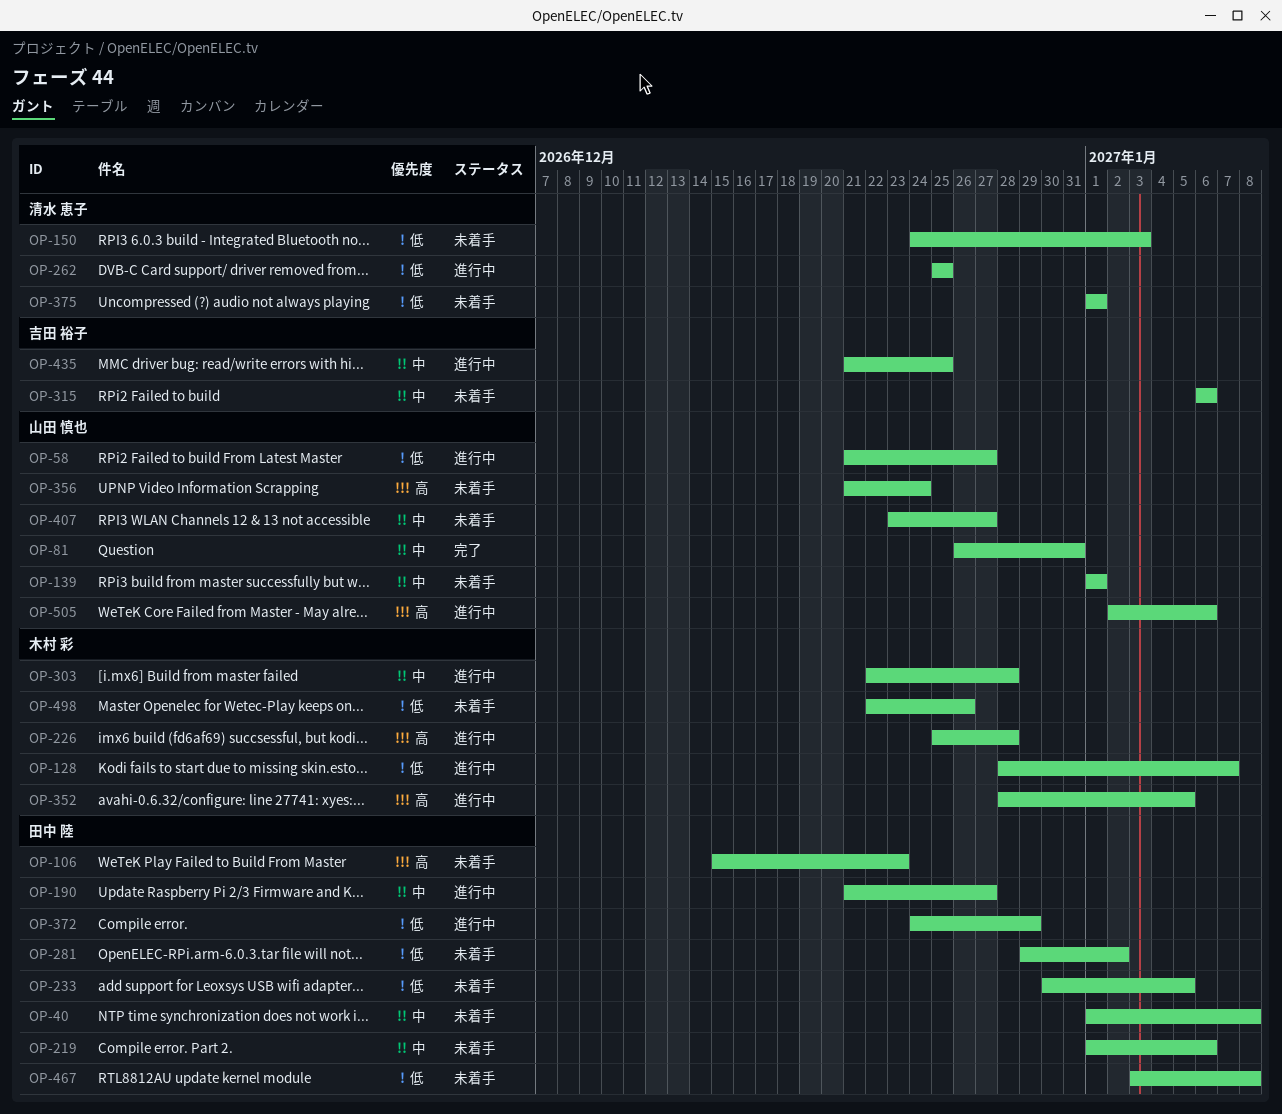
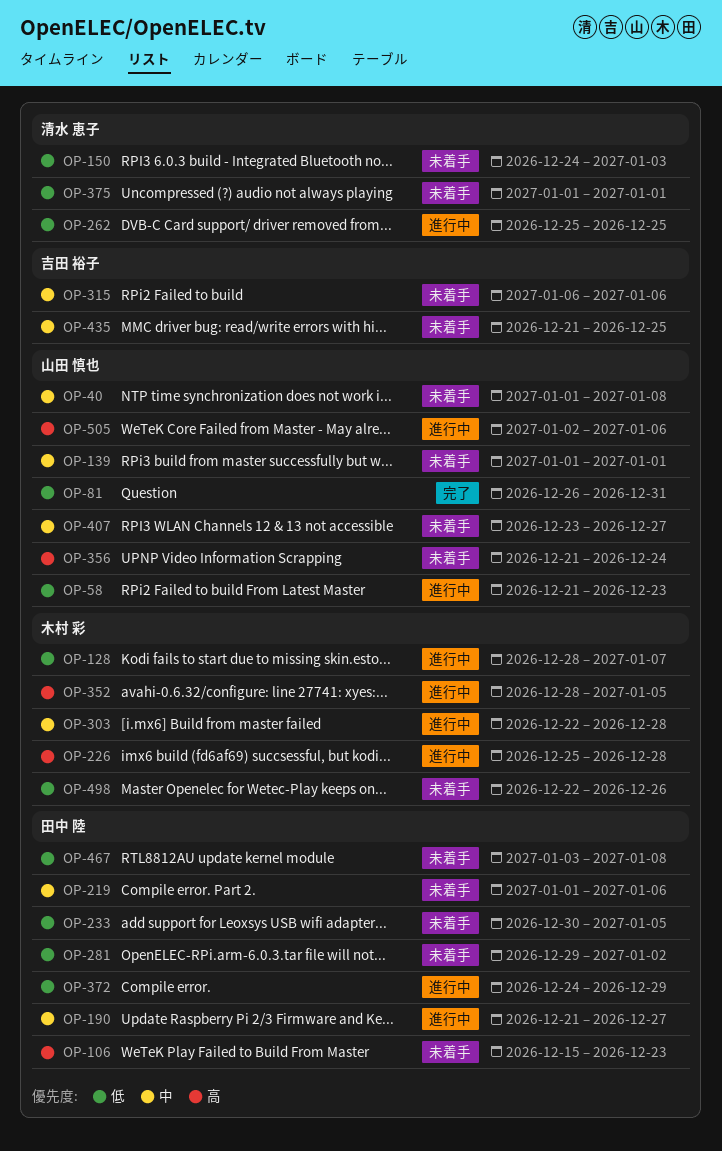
OP-40, owner: 田中 陸 -> 山田 慎也
OP-58, due: Dec 27 -> Dec 23
OP-81, priority: 中 -> 低
OP-435, status: 進行中 -> 未着手

